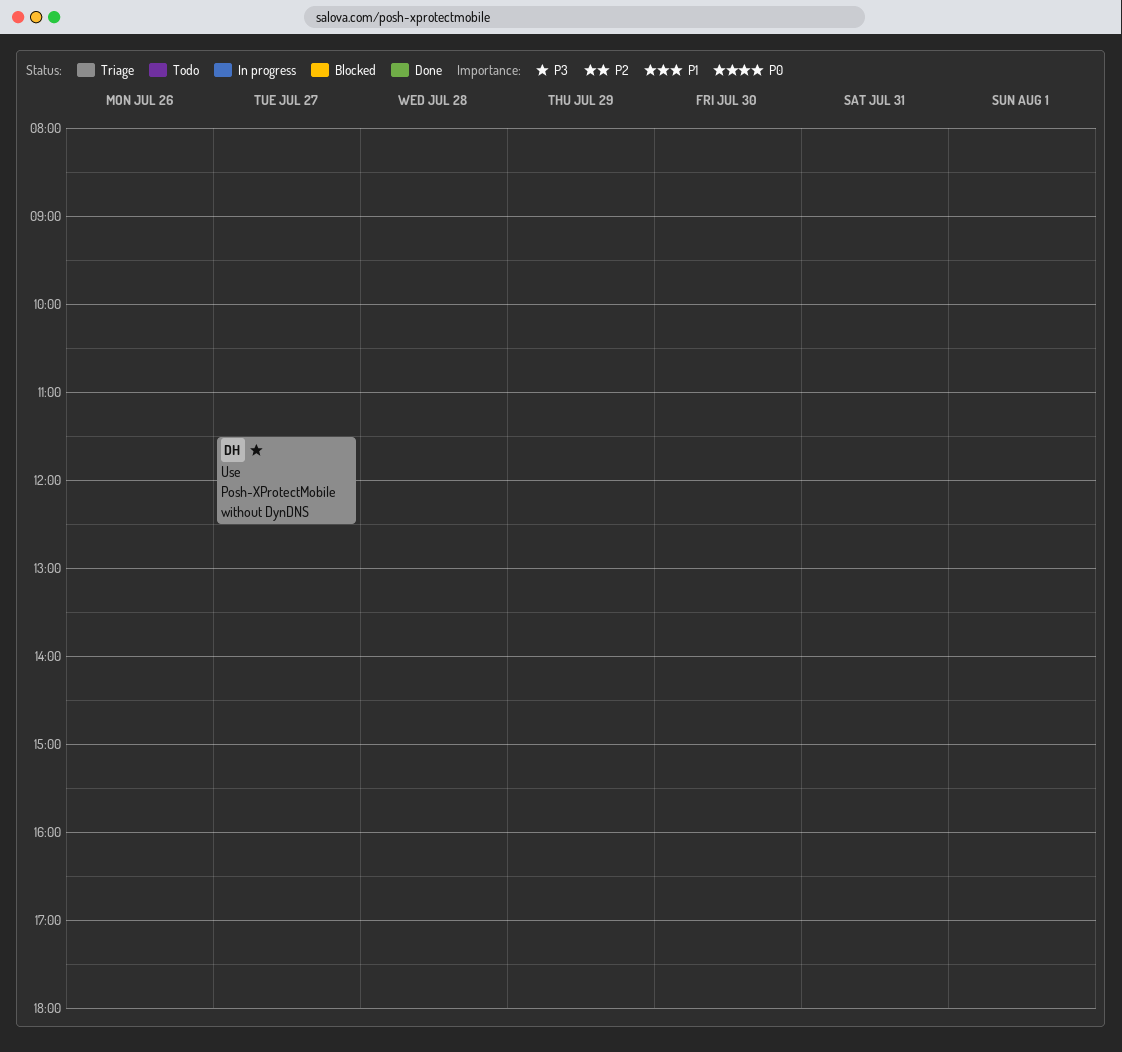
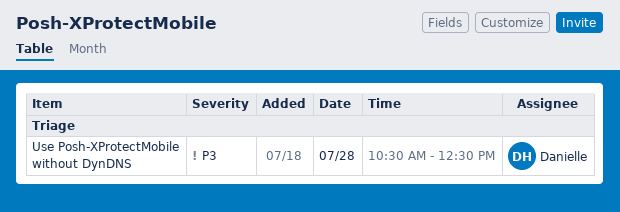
Use Posh-XProtectMobile without DynDNS, day: Jul 27 -> Jul 28
Use Posh-XProtectMobile without DynDNS, begins: 11:30 -> 10:30

